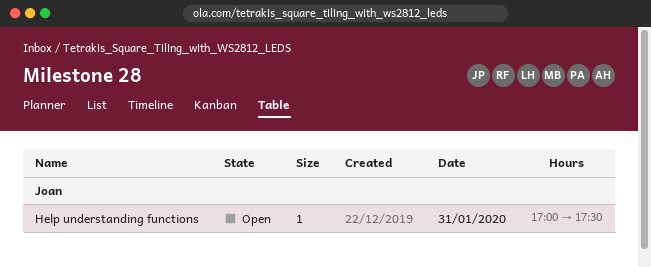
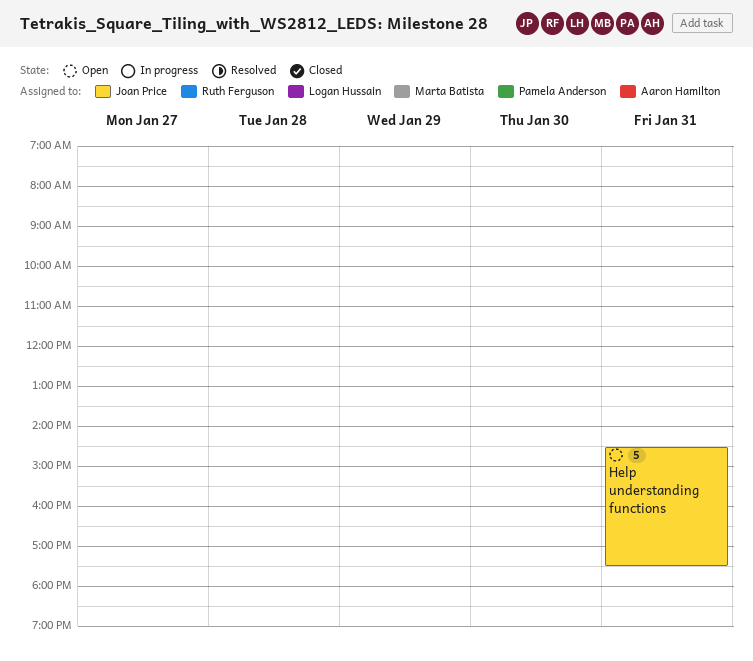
Help understanding functions, estimate: 1 -> 5
Help understanding functions, begins: 17:00 -> 14:30

